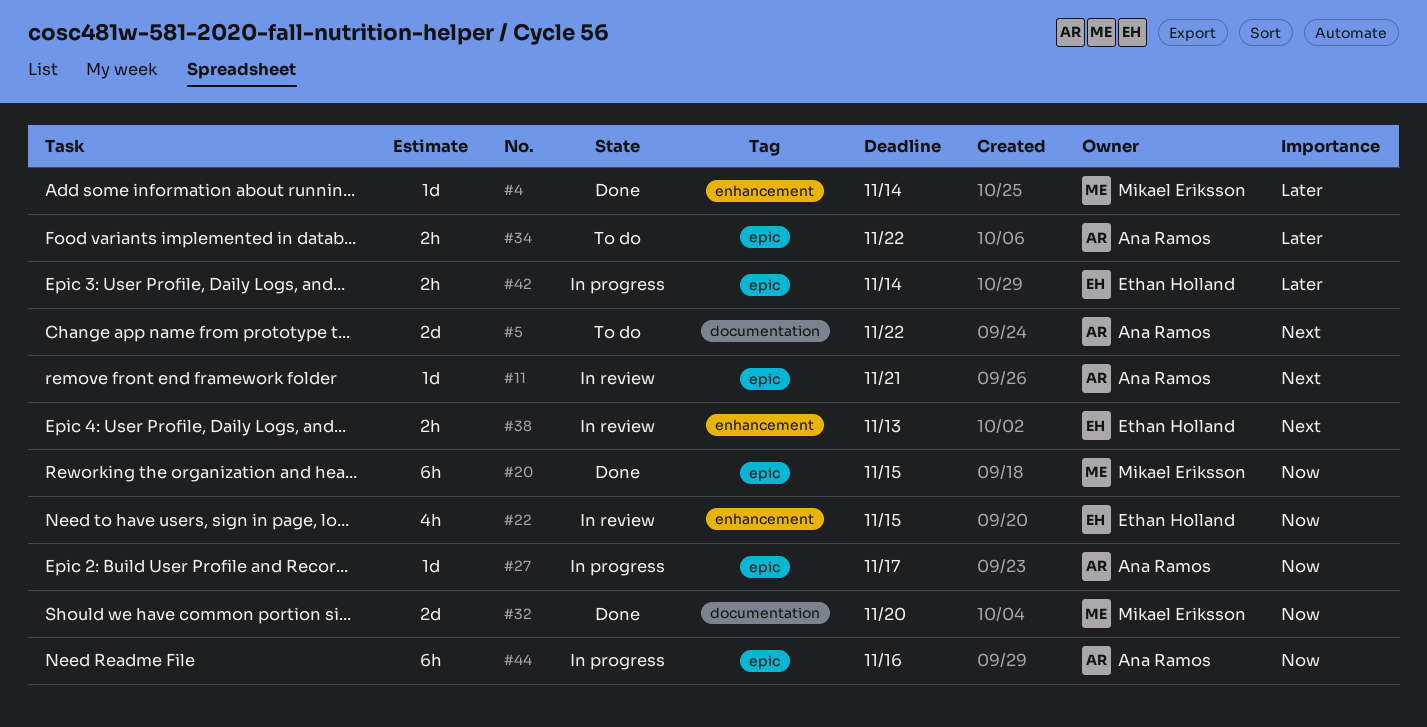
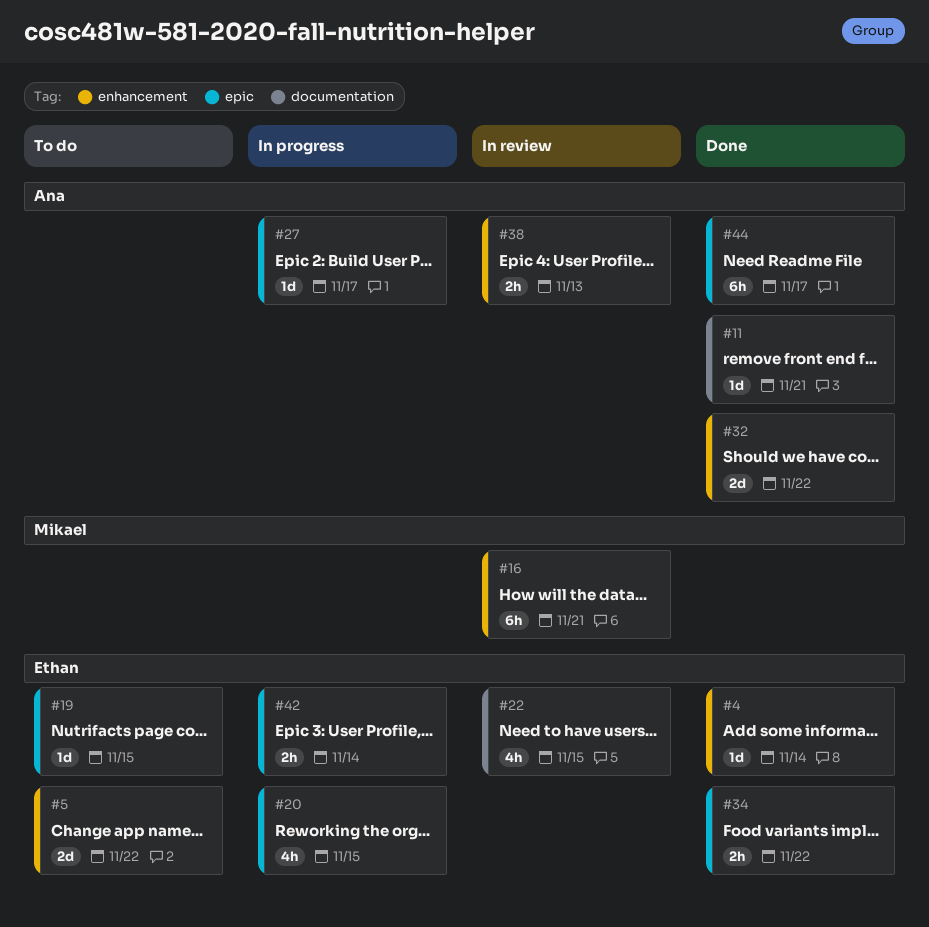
#4, owner: Mikael Eriksson -> Ethan Holland
#5, owner: Ana Ramos -> Ethan Holland
#5, label: documentation -> enhancement
#11, status: In review -> Done
#11, label: epic -> documentation
#16: none -> present
#19: none -> present
#20, status: Done -> In progress
#20, owner: Mikael Eriksson -> Ethan Holland
#20, estimate: 6h -> 4h
#22, label: enhancement -> documentation
#32, owner: Mikael Eriksson -> Ana Ramos
#32, label: documentation -> enhancement
#32, due: Nov 20 -> Nov 22
#34, status: To do -> Done
#34, owner: Ana Ramos -> Ethan Holland
#38, owner: Ethan Holland -> Ana Ramos
#44, status: In progress -> Done
#44, due: Nov 16 -> Nov 17

